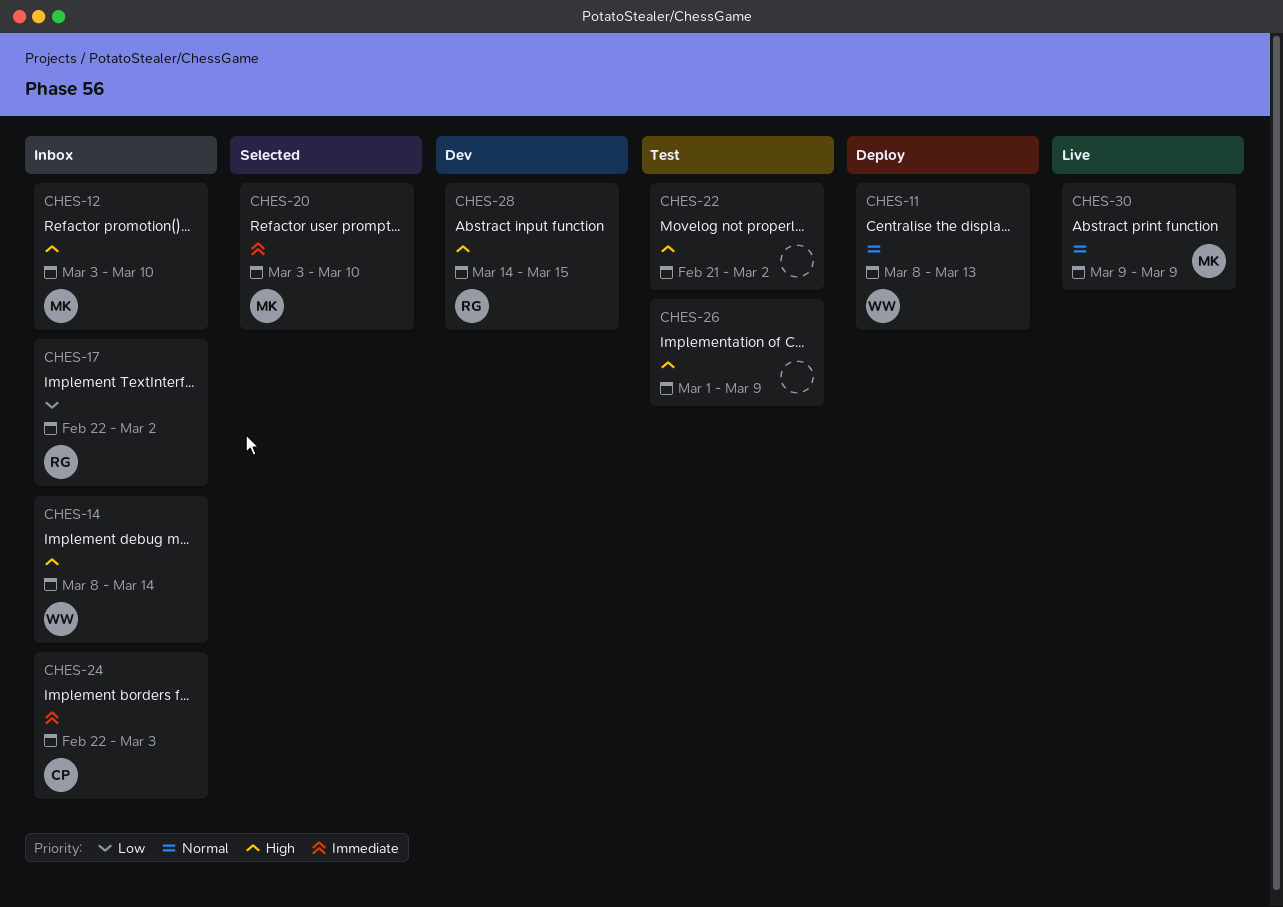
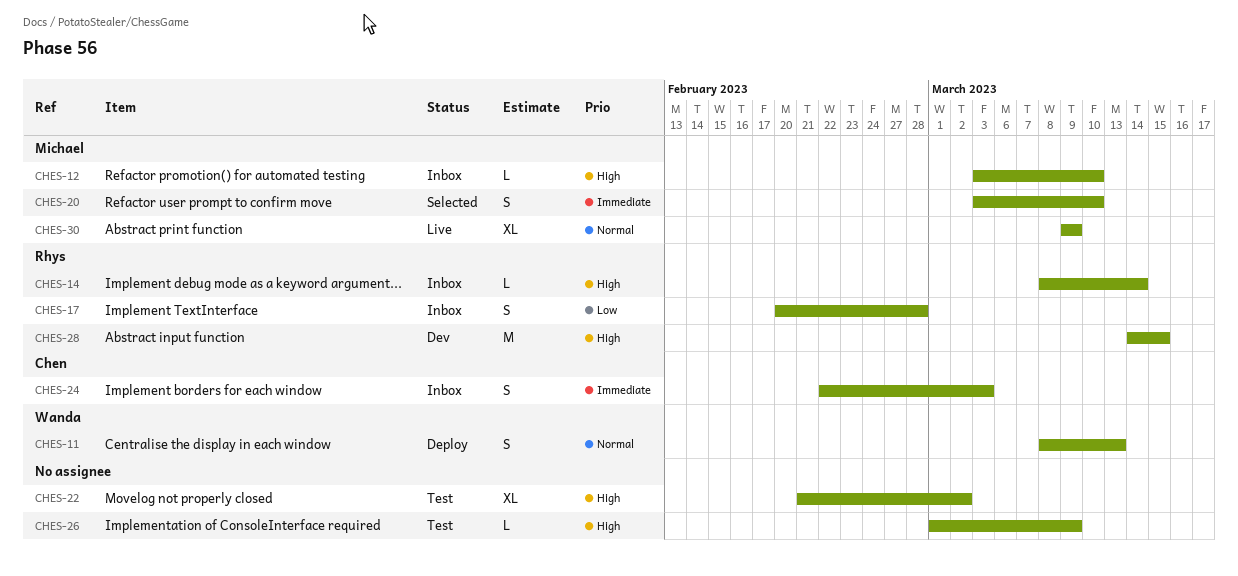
CHES-14, owner: Wanda -> Rhys
CHES-17, start: Feb 22 -> Feb 20
CHES-17, due: Mar 2 -> Feb 28

